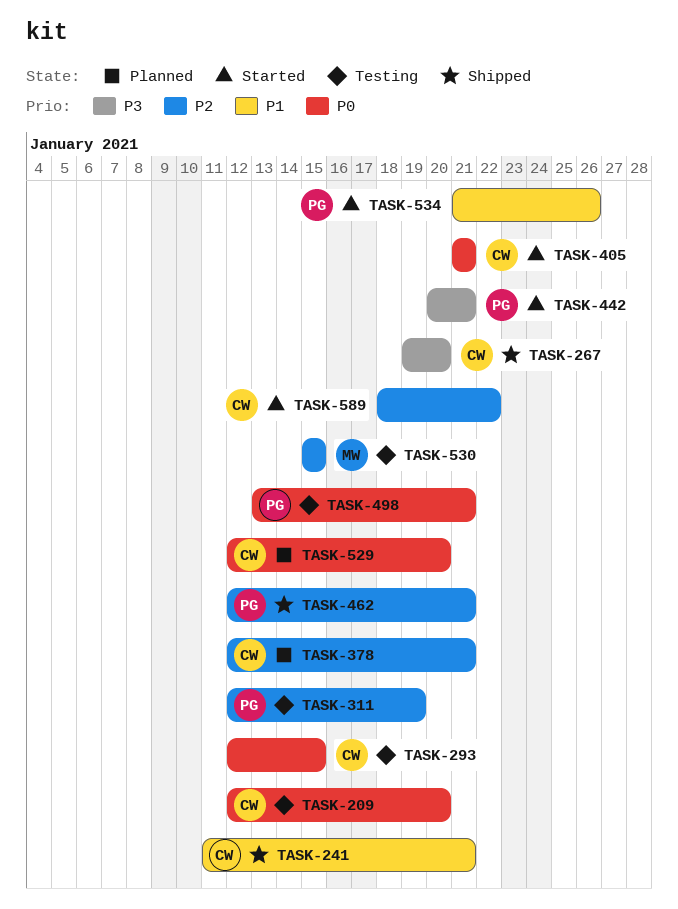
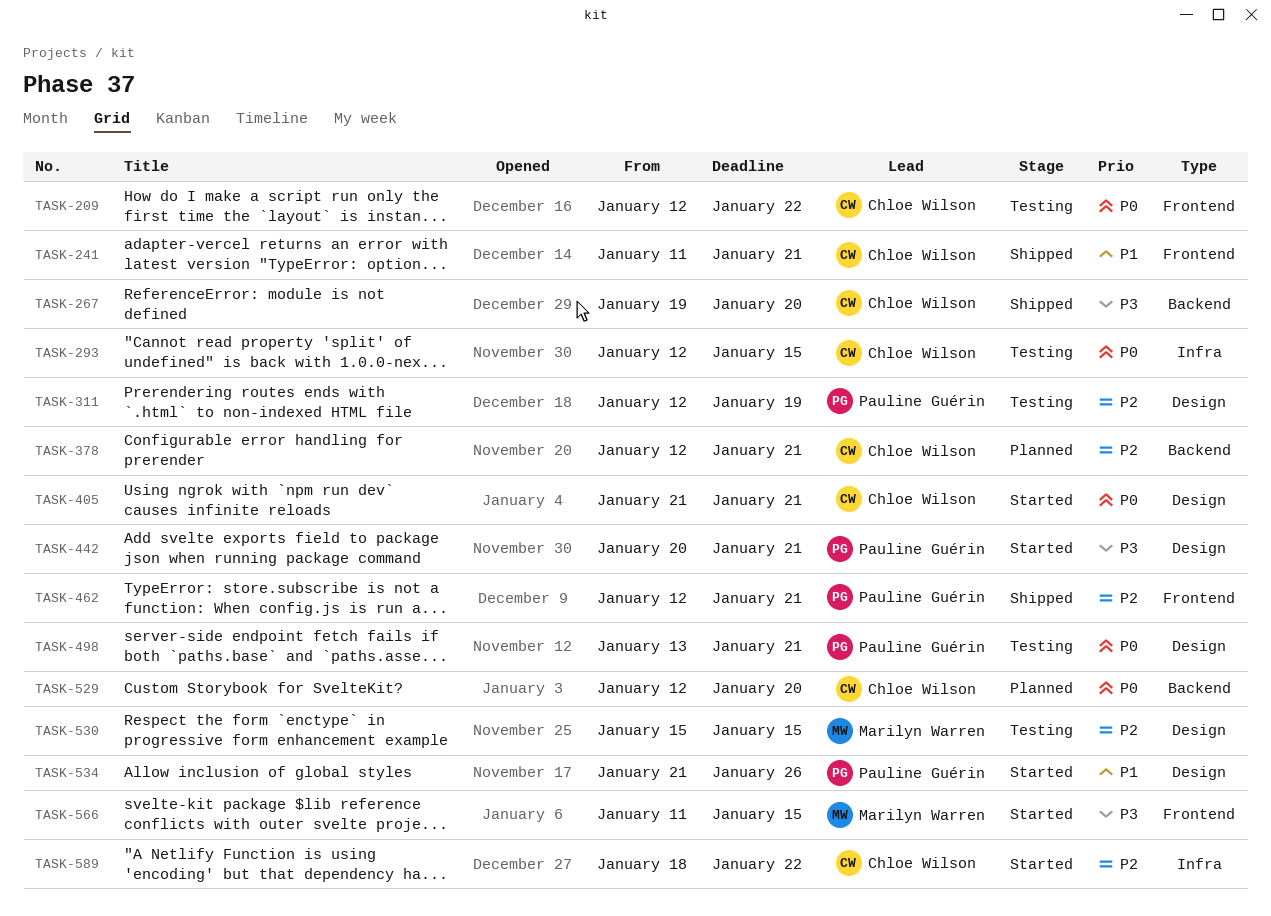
TASK-209, due: Jan 20 -> Jan 22
TASK-566: none -> present

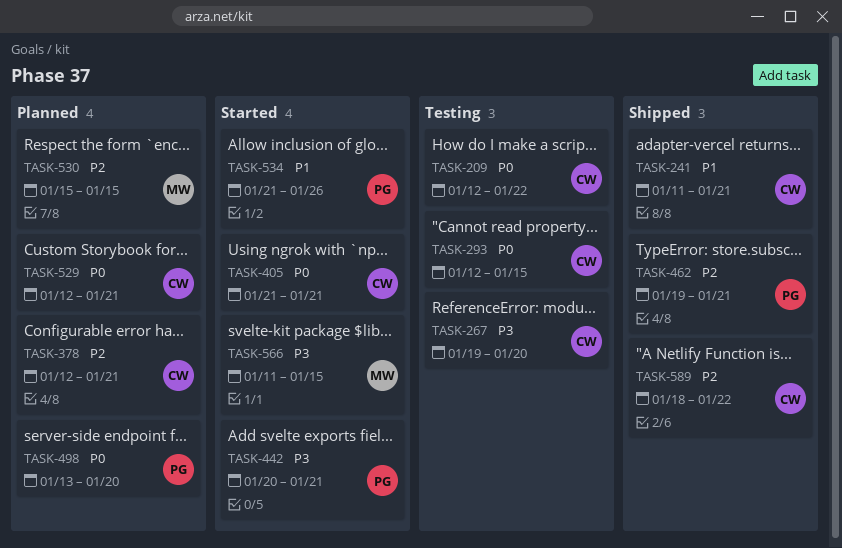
TASK-267, status: Shipped -> Testing
TASK-311: present -> none
TASK-462, start: Jan 12 -> Jan 19
TASK-498, status: Testing -> Planned
TASK-498, due: Jan 21 -> Jan 20
TASK-529, due: Jan 20 -> Jan 21
TASK-530, status: Testing -> Planned
TASK-589, status: Started -> Shipped

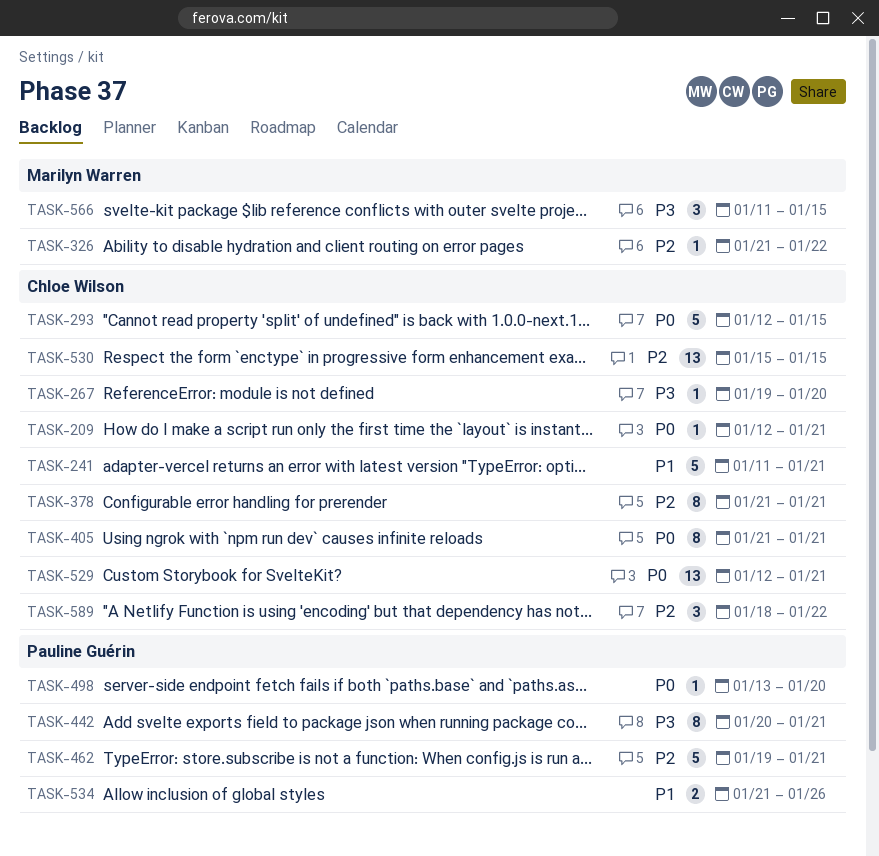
TASK-209, due: Jan 22 -> Jan 21
TASK-326: none -> present
TASK-378, start: Jan 12 -> Jan 21
TASK-530, owner: Marilyn Warren -> Chloe Wilson

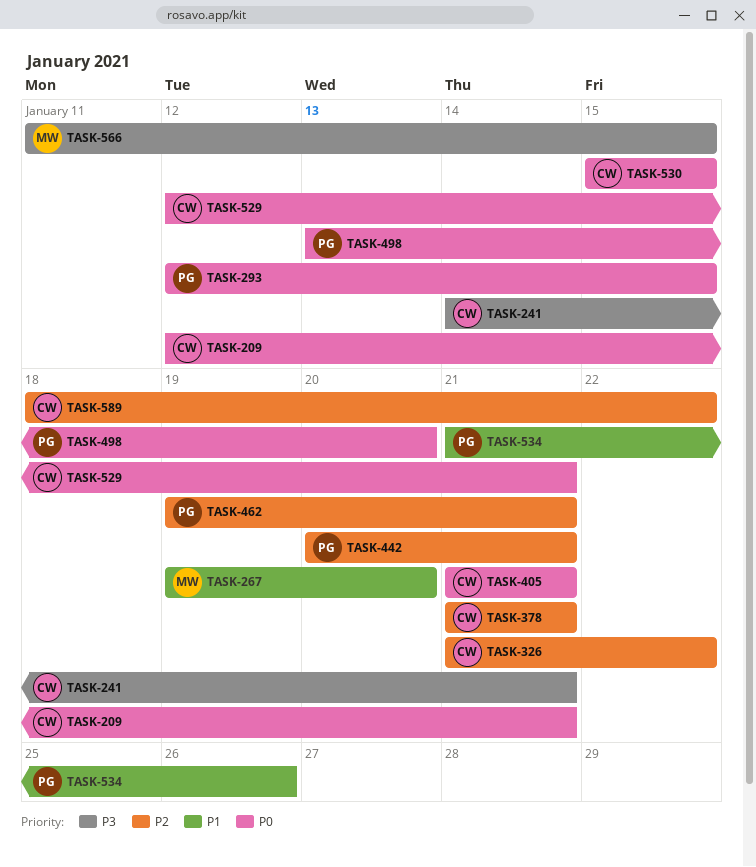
TASK-241, priority: P1 -> P3
TASK-241, start: Jan 11 -> Jan 14
TASK-267, owner: Chloe Wilson -> Marilyn Warren
TASK-267, priority: P3 -> P1
TASK-293, owner: Chloe Wilson -> Pauline Guérin
TASK-326, owner: Marilyn Warren -> Chloe Wilson
TASK-442, priority: P3 -> P2
TASK-530, priority: P2 -> P0

